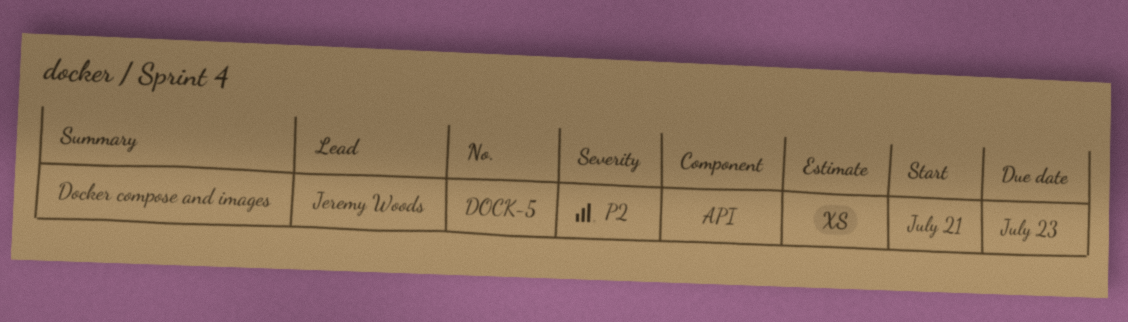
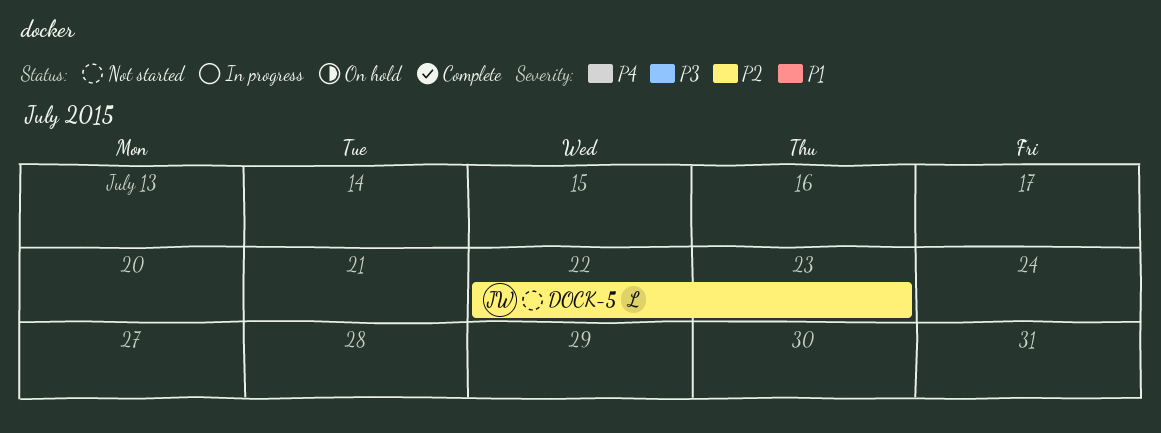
DOCK-5, estimate: XS -> L
DOCK-5, start: Jul 21 -> Jul 22

